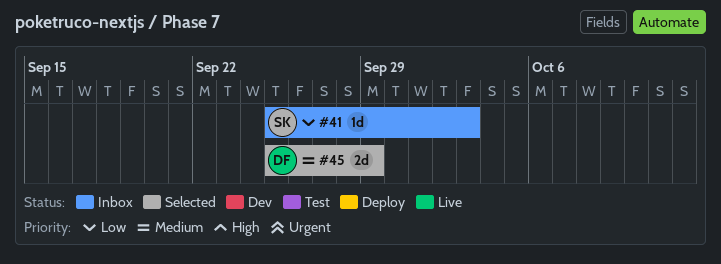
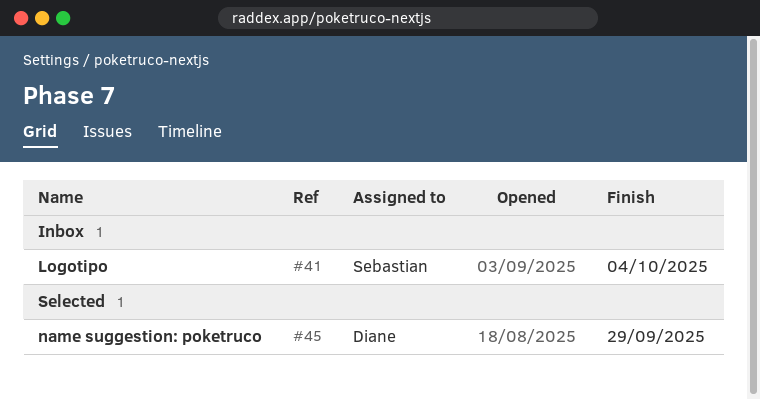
#41, due: Oct 3 -> Oct 4

